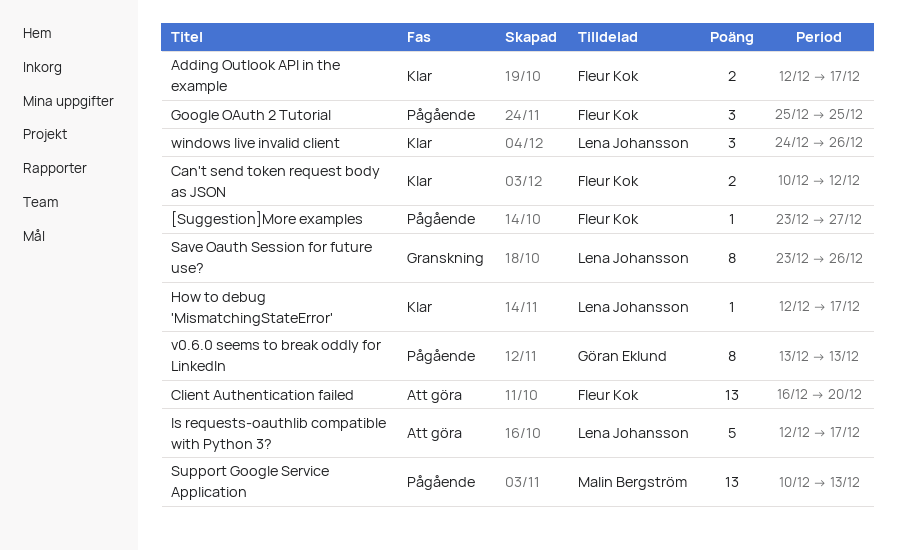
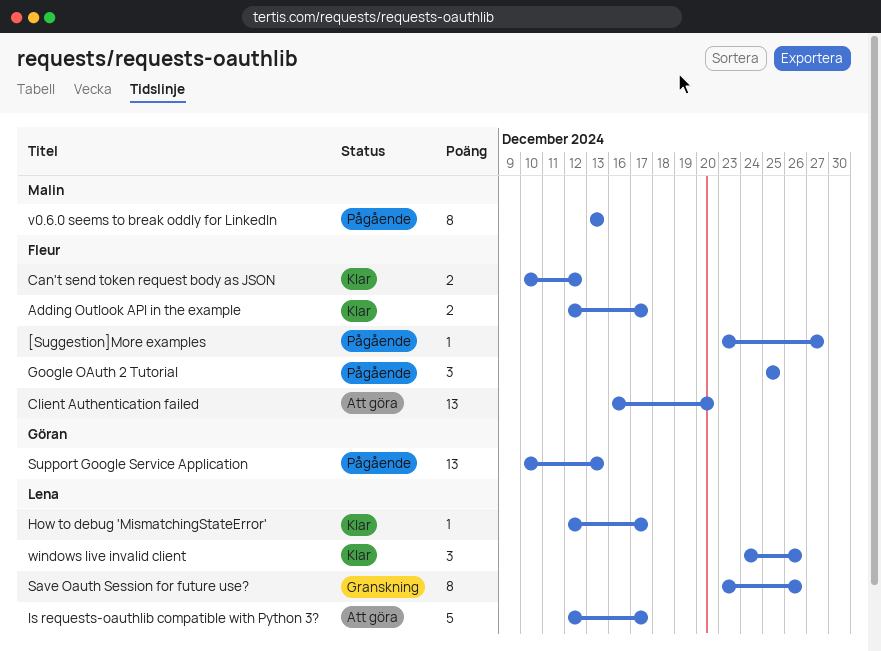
Support Google Service Application, owner: Malin Bergström -> Göran Eklund
v0.6.0 seems to break oddly for LinkedIn, owner: Göran Eklund -> Malin Bergström

